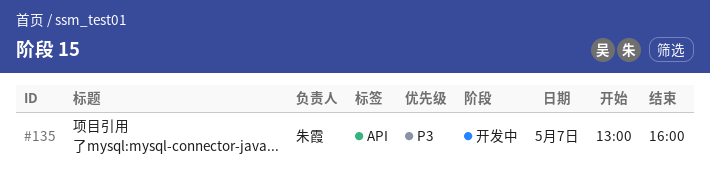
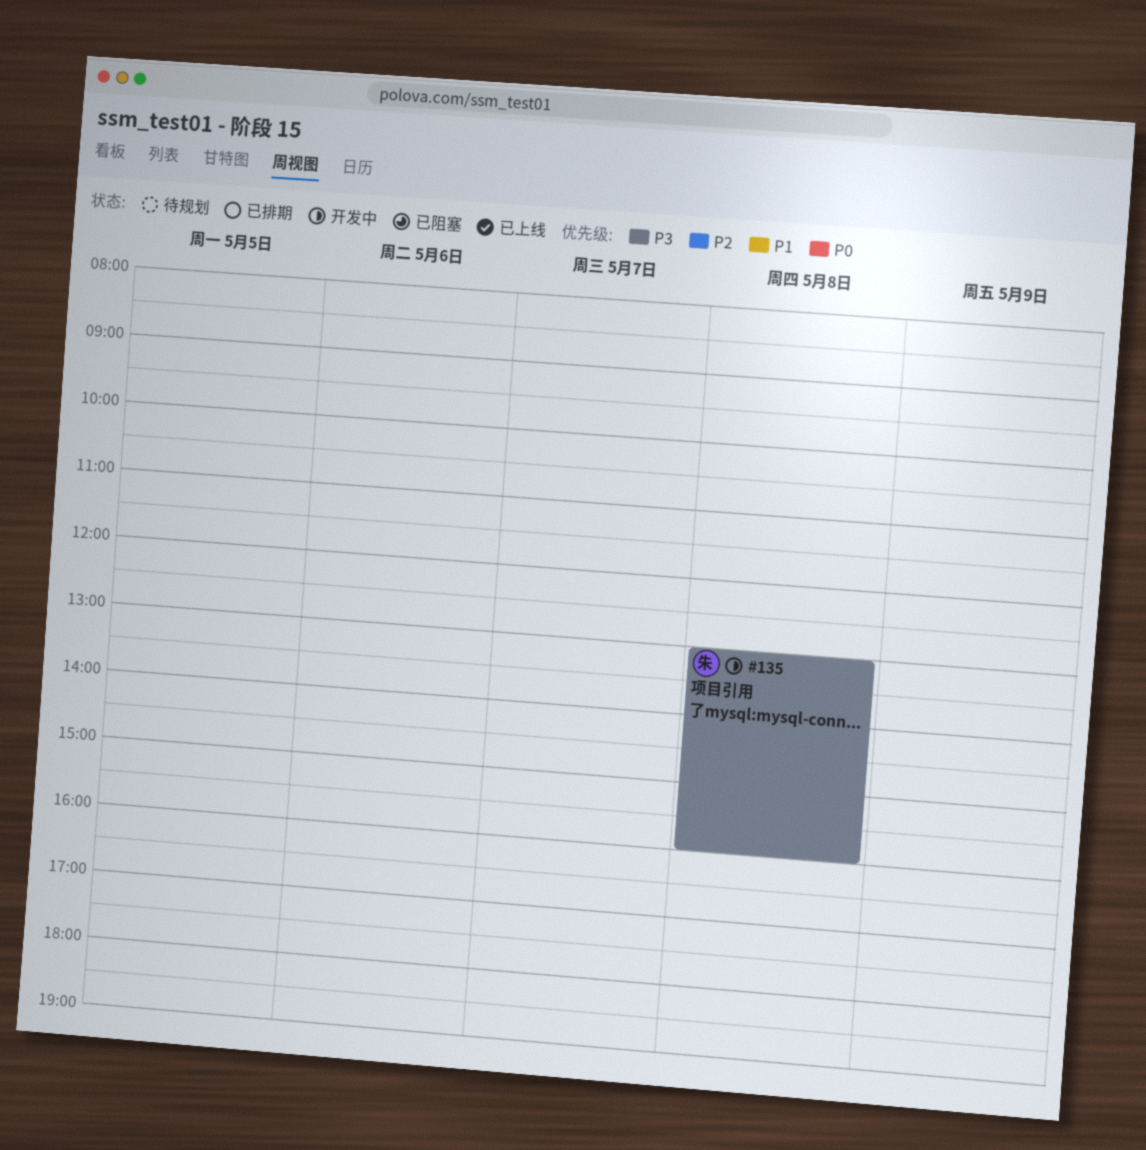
#135, day: May 7 -> May 8

